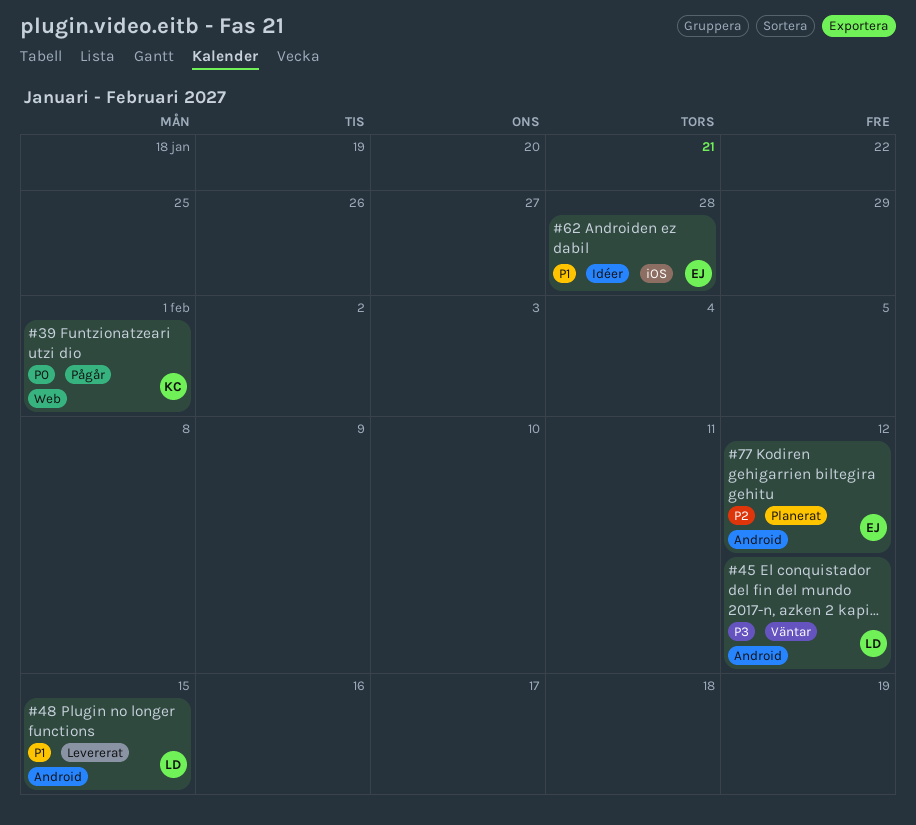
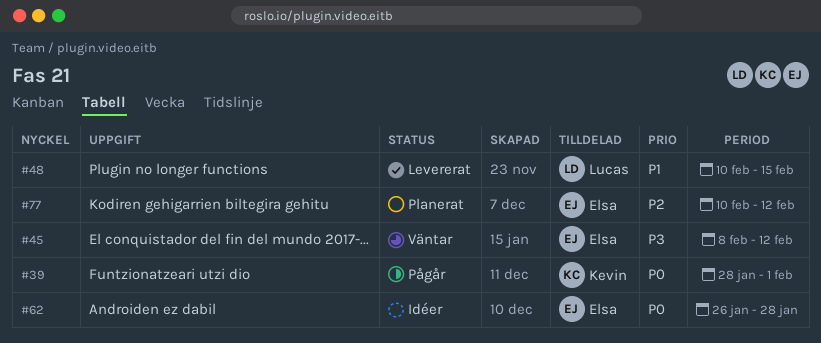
#45, owner: Lucas -> Elsa
#62, priority: P1 -> P0

